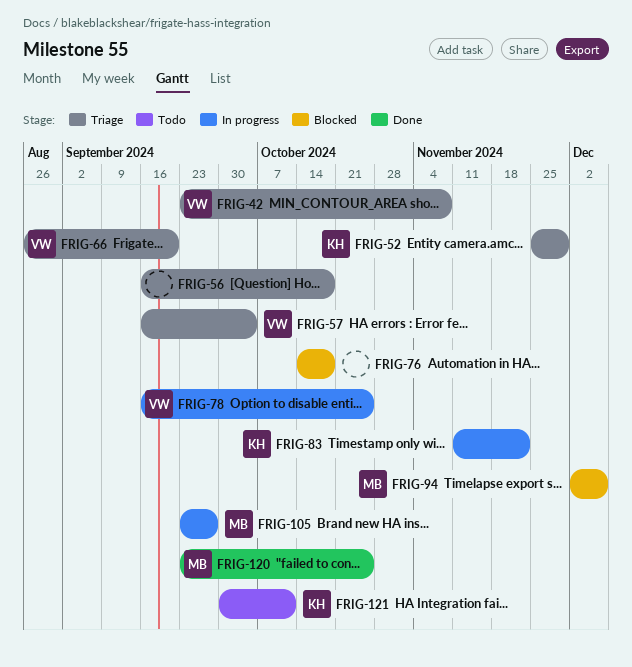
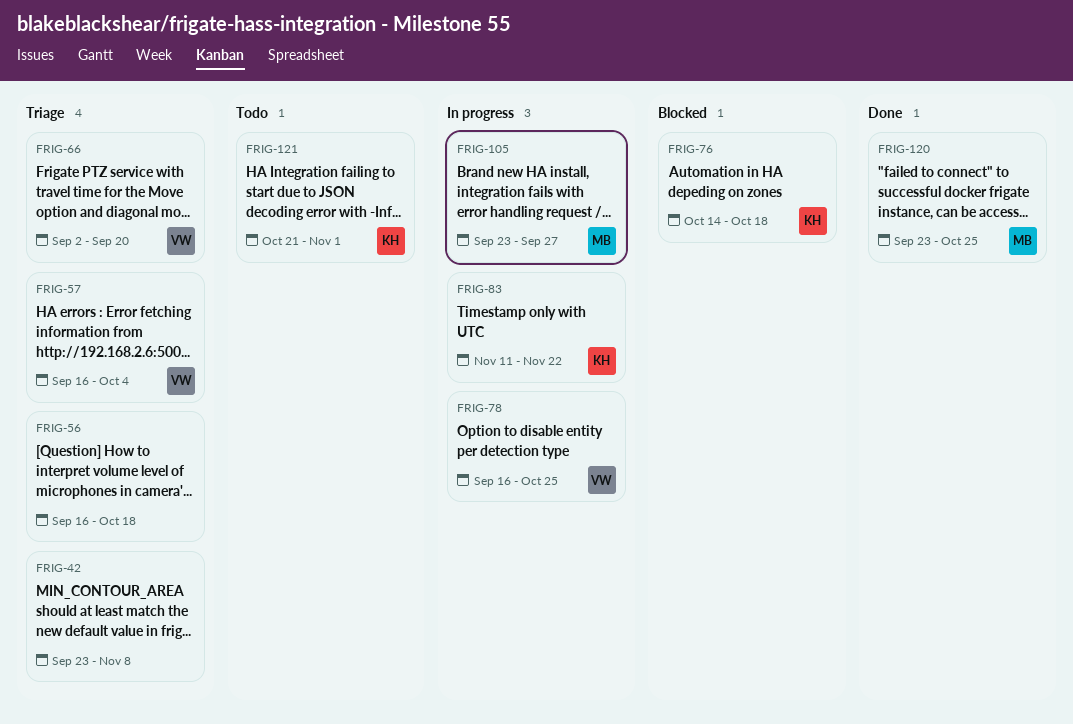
FRIG-42, owner: VW -> none
FRIG-52: present -> none
FRIG-66, start: Aug 26 -> Sep 2
FRIG-76, owner: none -> KH
FRIG-94: present -> none
FRIG-121, start: Sep 30 -> Oct 21
FRIG-121, due: Oct 11 -> Nov 1

